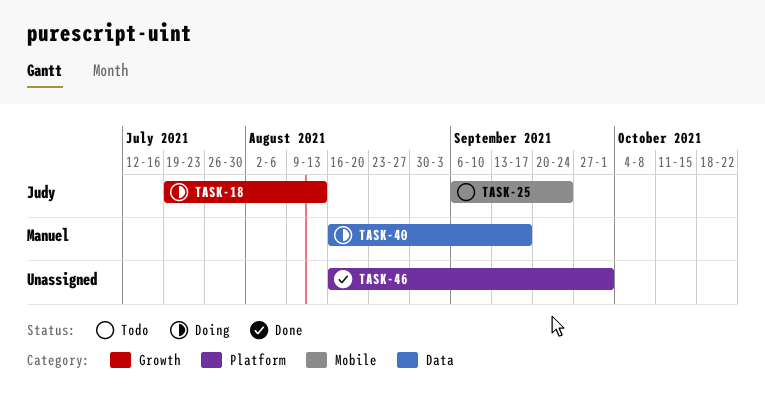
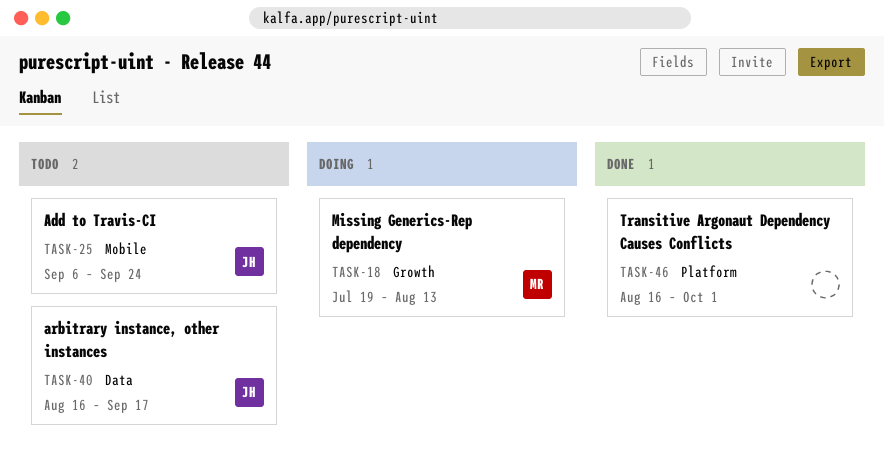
TASK-18, owner: Judy -> Manuel
TASK-40, status: Doing -> Todo
TASK-40, owner: Manuel -> Judy

